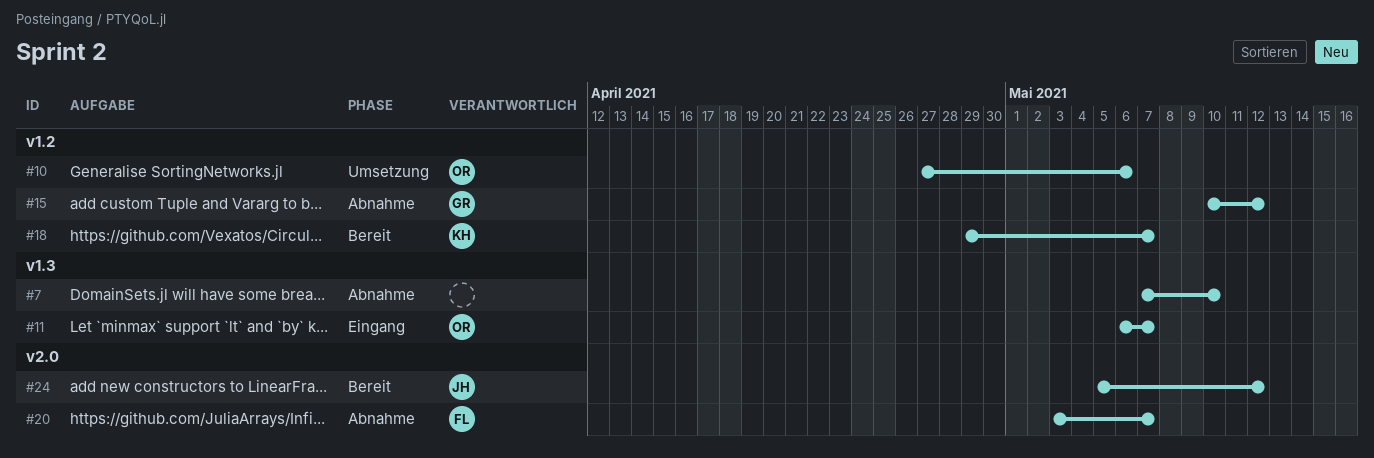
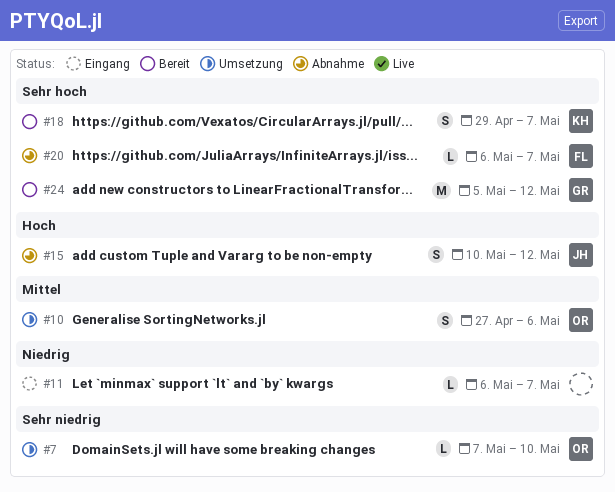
#7, status: Abnahme -> Umsetzung
#7, owner: none -> OR
#11, owner: OR -> none
#15, owner: GR -> JH
#20, start: May 3 -> May 6
#24, owner: JH -> GR

